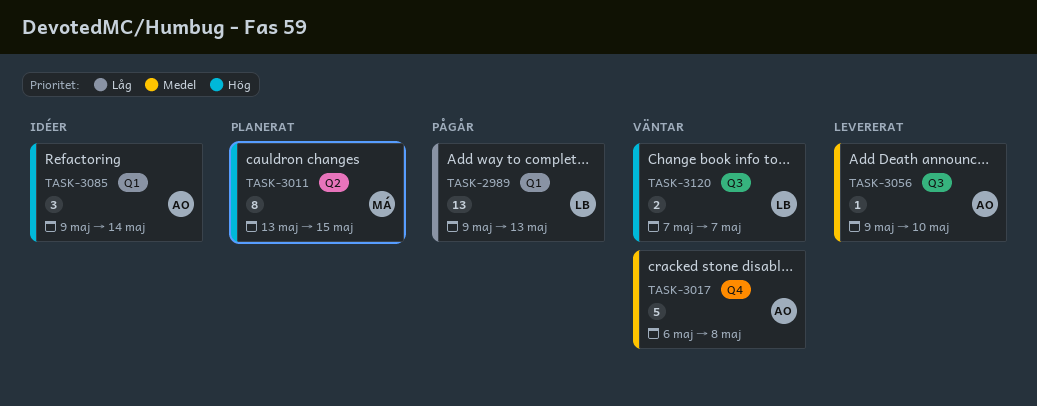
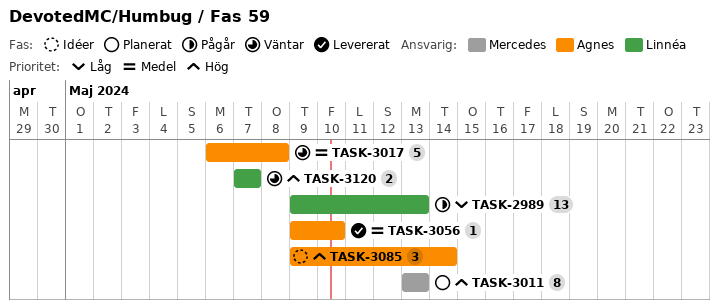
TASK-3011, due: May 15 -> May 13

